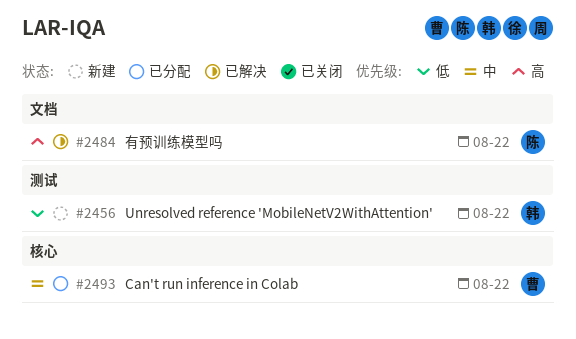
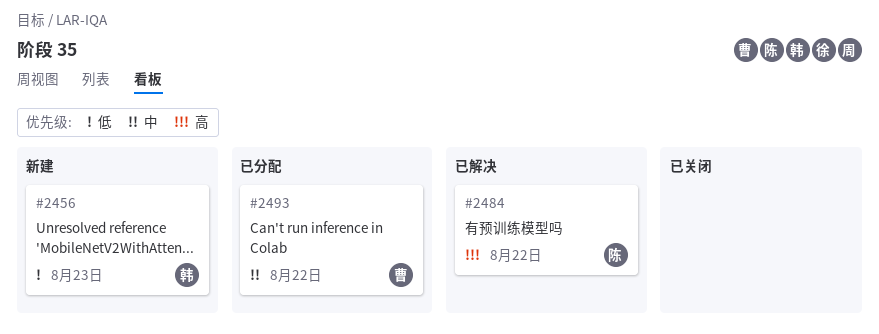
#2456, due: Aug 22 -> Aug 23

